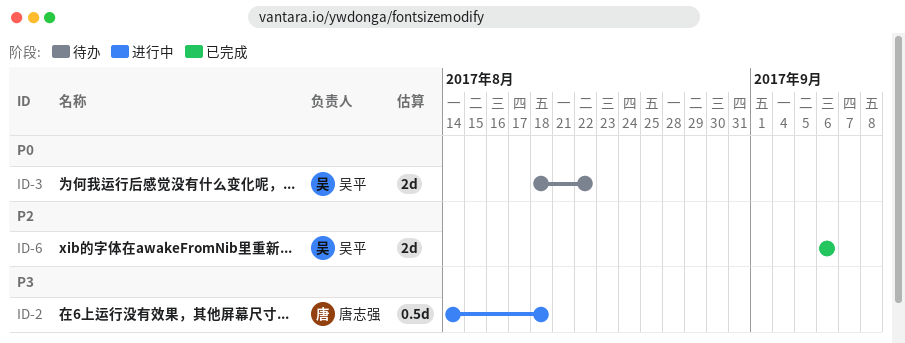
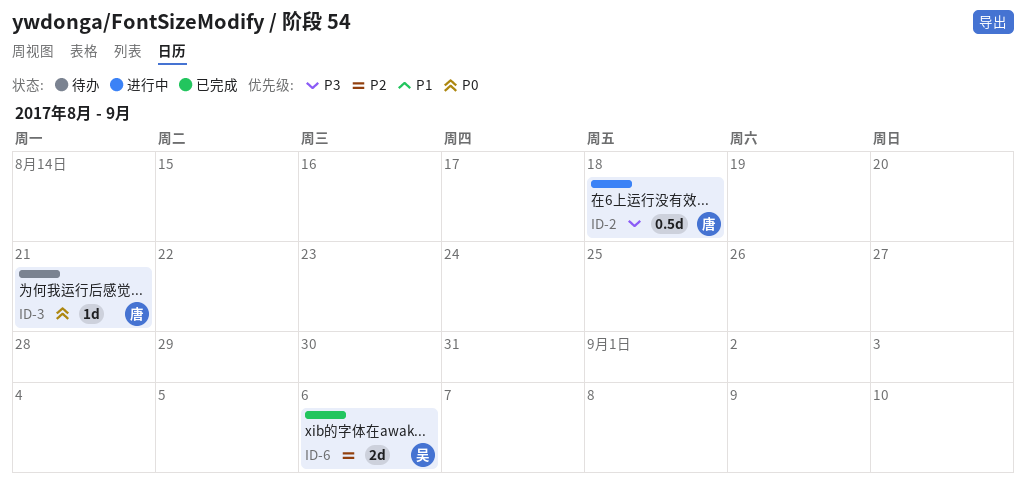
ID-3, owner: 吴平 -> 唐志强
ID-3, estimate: 2d -> 1d
ID-3, due: Aug 22 -> Aug 21

